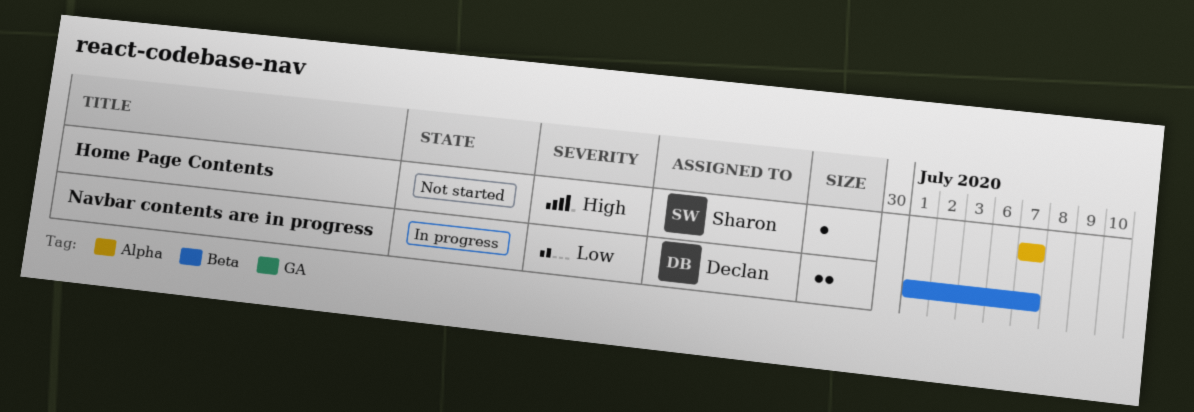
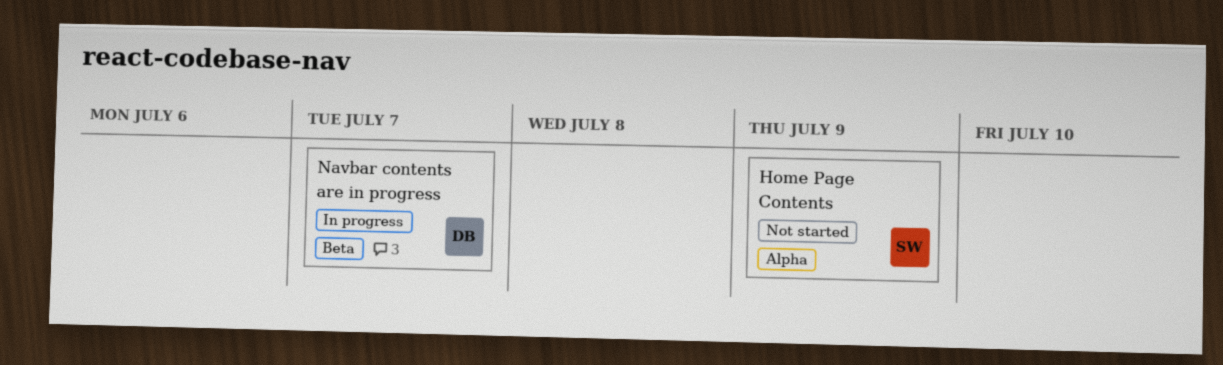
Home Page Contents, due: Jul 7 -> Jul 9

